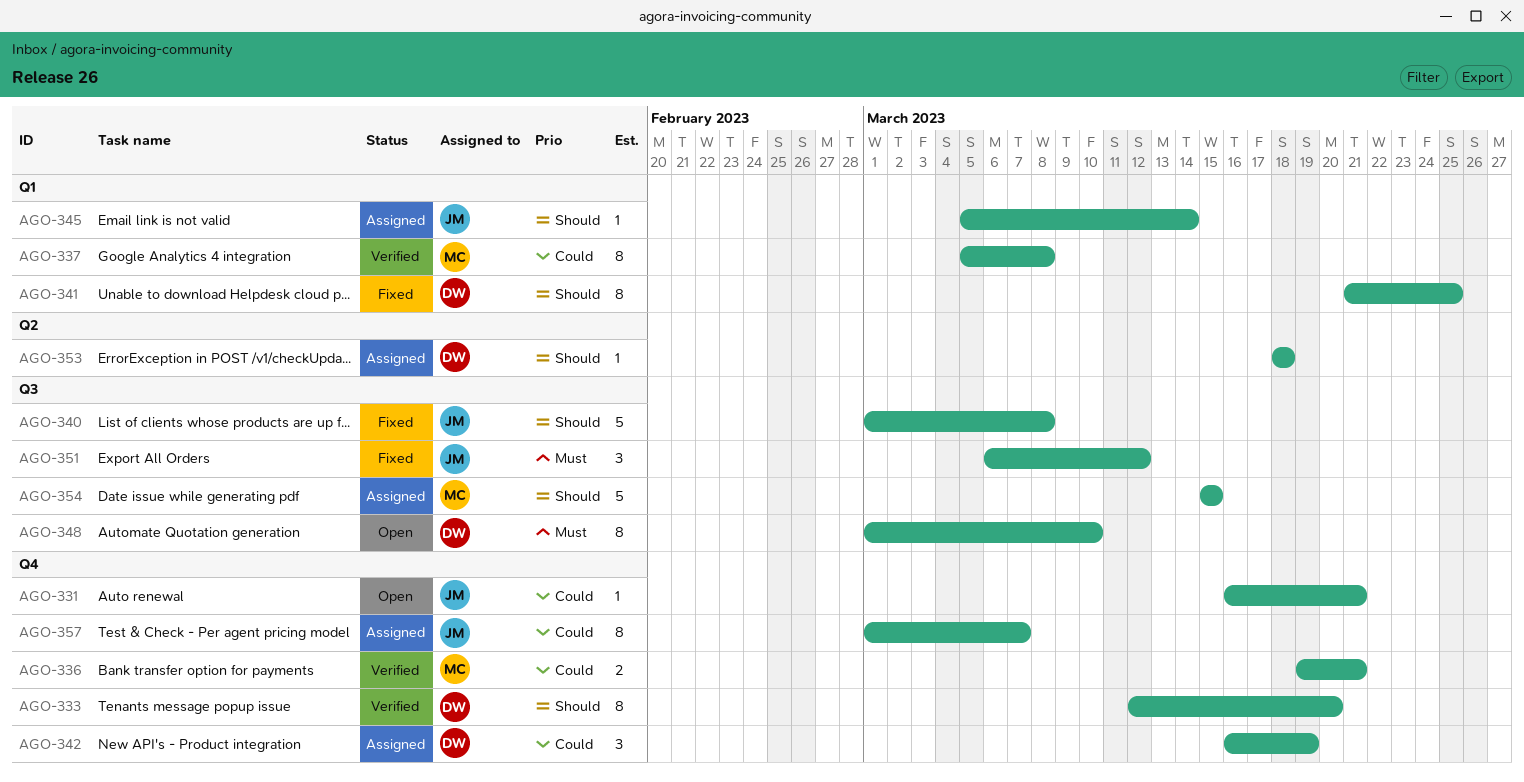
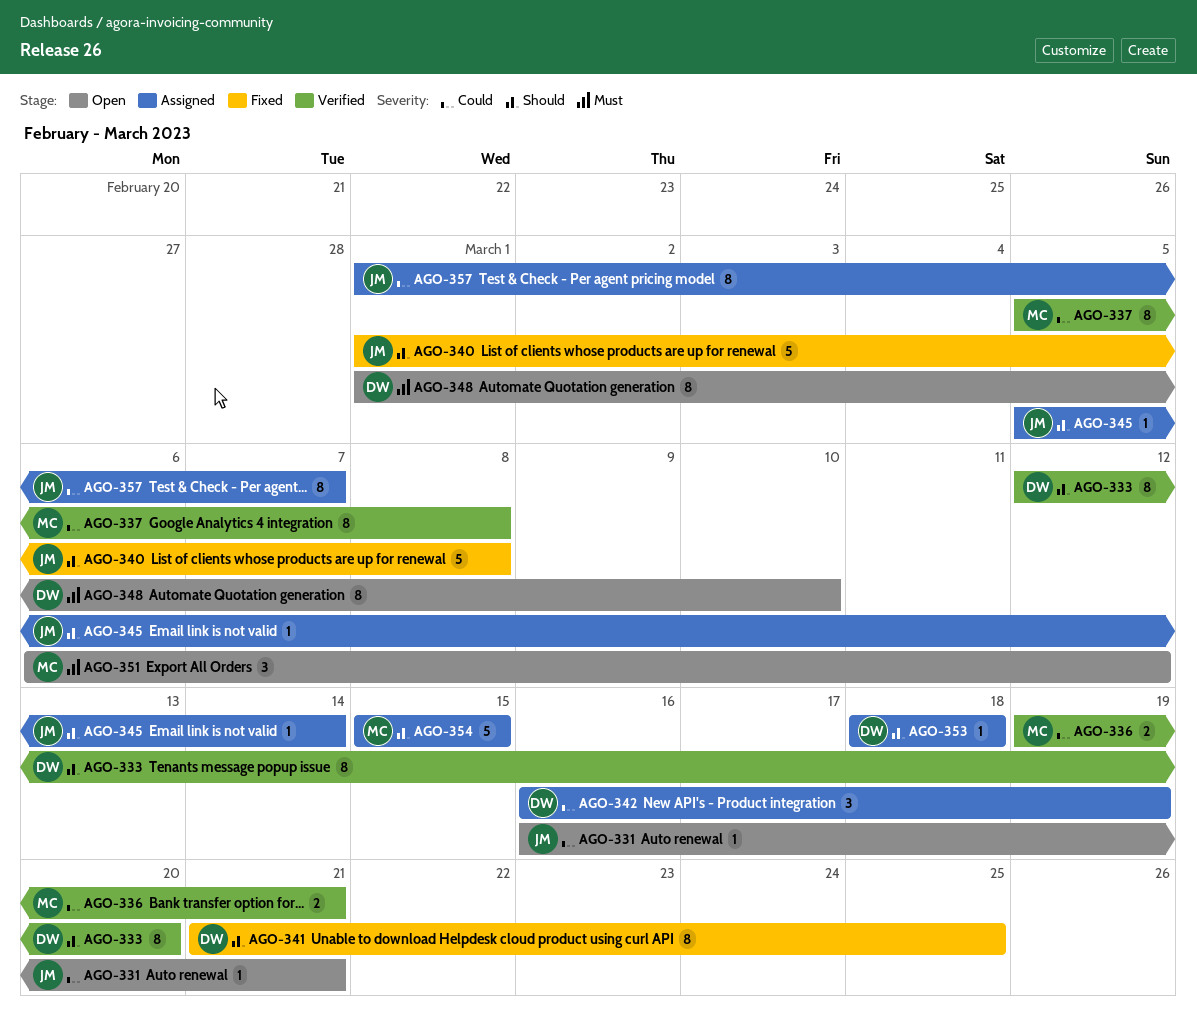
AGO-351, status: Fixed -> Open
AGO-351, owner: JM -> MC

